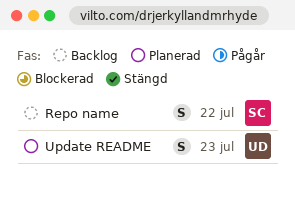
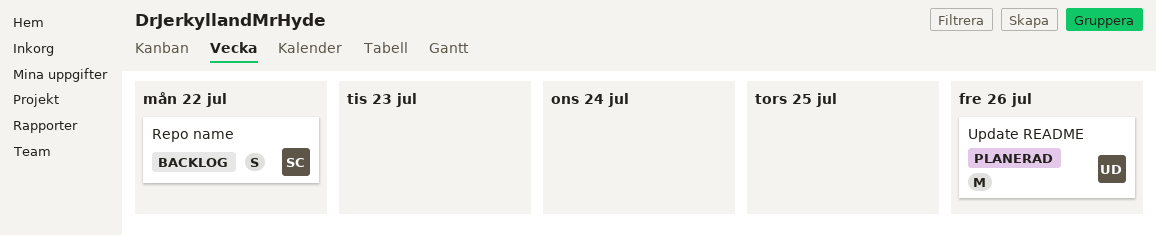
Update README, estimate: S -> M
Update README, due: Jul 23 -> Jul 26

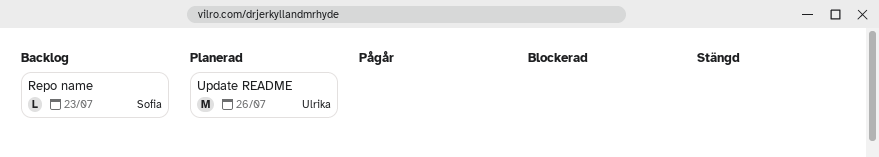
Repo name, estimate: S -> L
Repo name, due: Jul 22 -> Jul 23

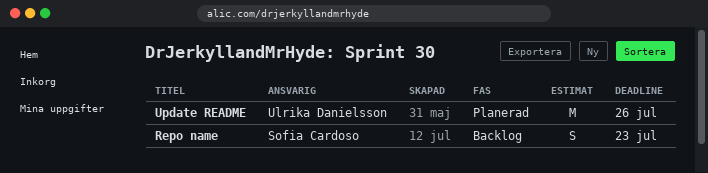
Repo name, estimate: L -> S

